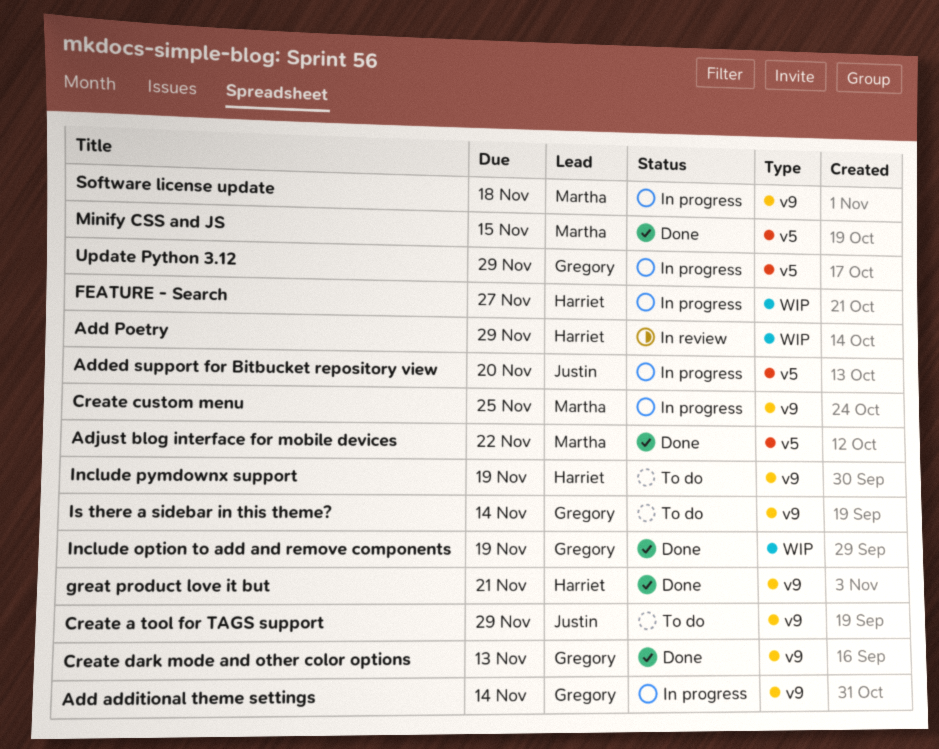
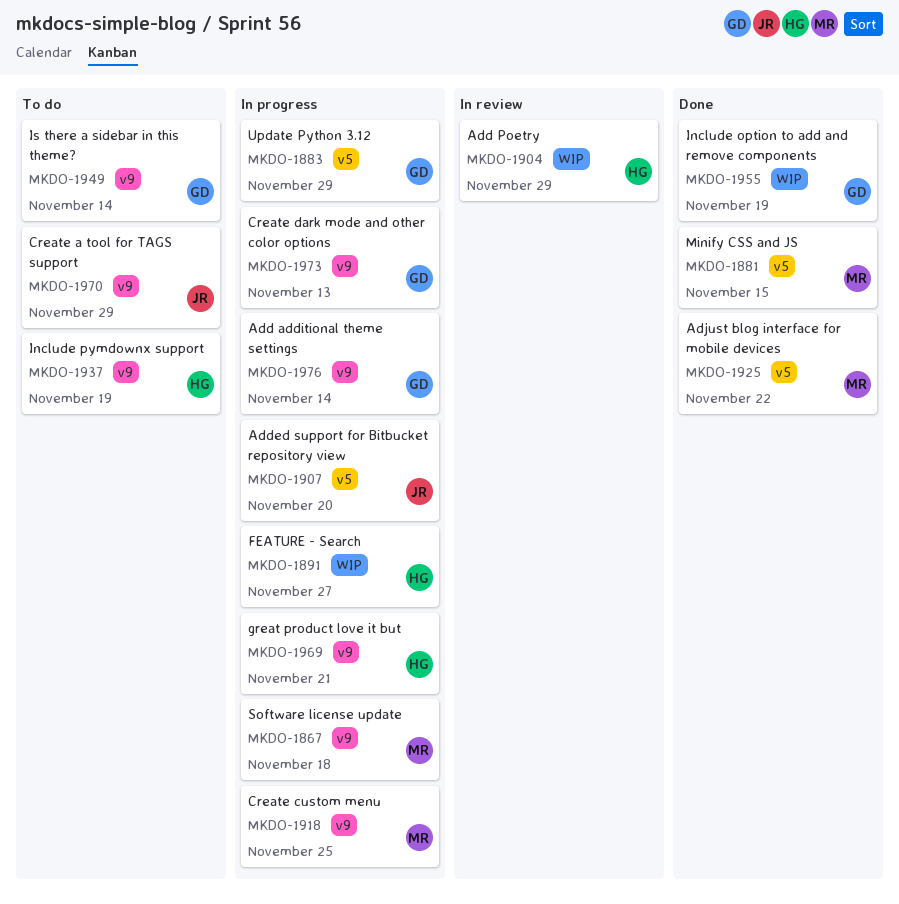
Create dark mode and other color options, status: Done -> In progress
great product love it but, status: Done -> In progress

